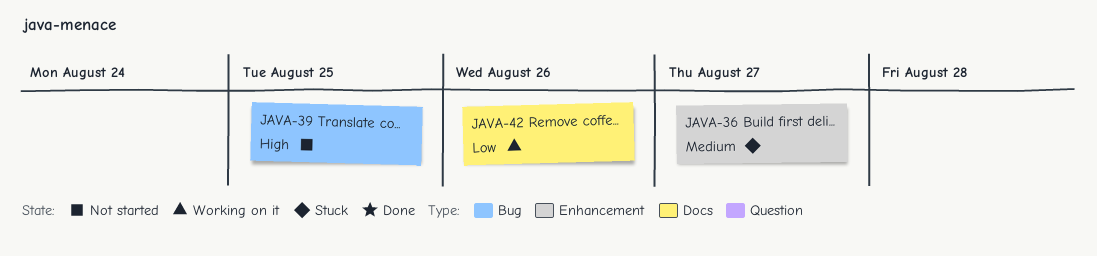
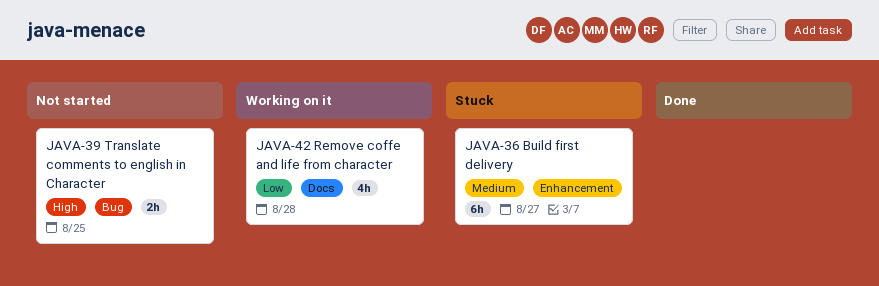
JAVA-42, due: Aug 26 -> Aug 28

